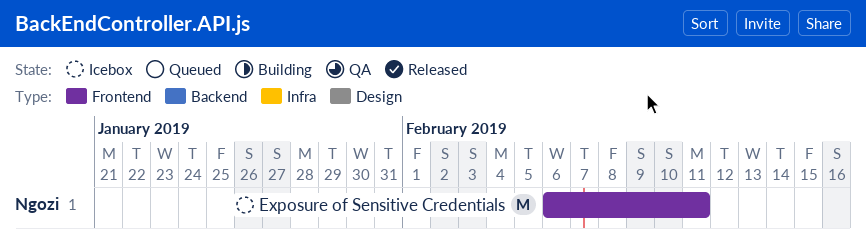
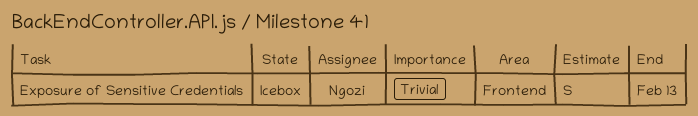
Exposure of Sensitive Credentials, estimate: M -> S
Exposure of Sensitive Credentials, due: Feb 11 -> Feb 13

